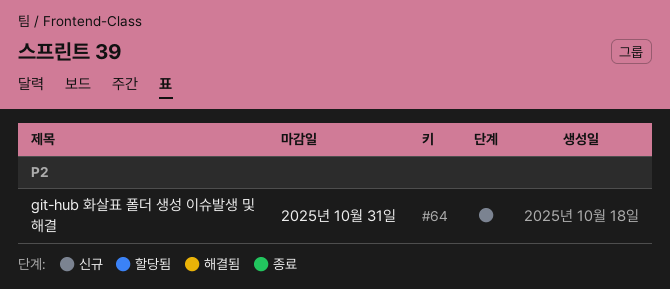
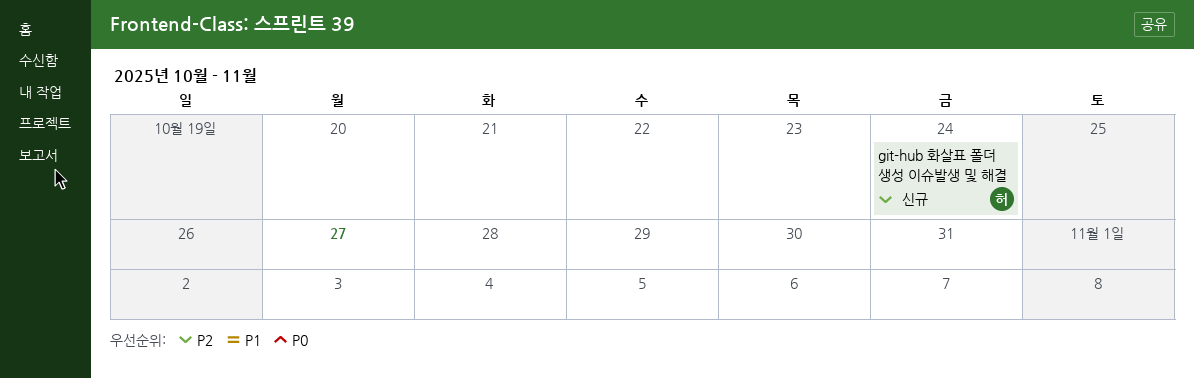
git-hub 화살표 폴더 생성 이슈발생 및 해결, due: Oct 31 -> Oct 24

